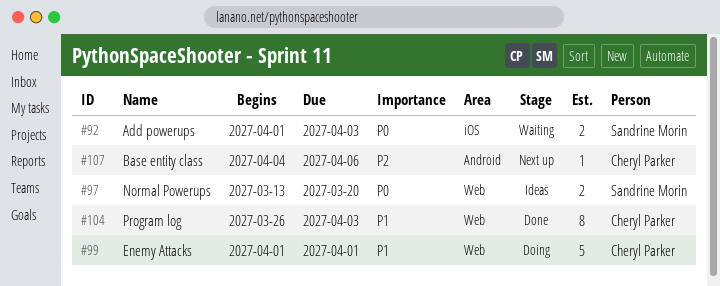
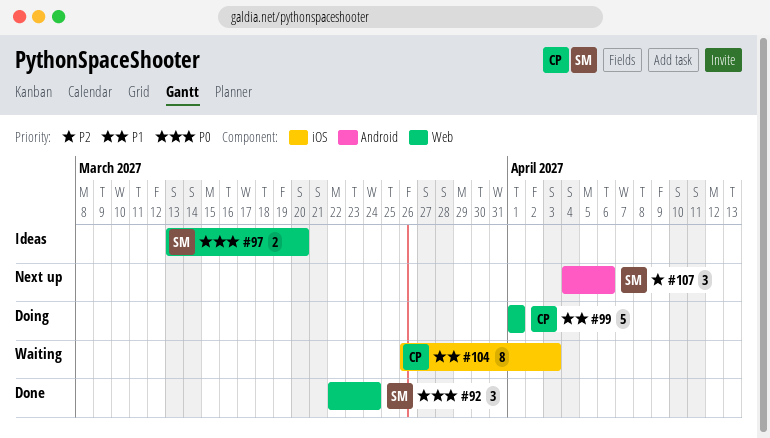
#92, status: Waiting -> Done
#92, label: iOS -> Web
#92, estimate: 2 -> 3
#92, start: Apr 1 -> Mar 22
#92, due: Apr 3 -> Mar 24
#104, status: Done -> Waiting
#104, label: Web -> iOS
#107, owner: Cheryl Parker -> Sandrine Morin
#107, estimate: 1 -> 3

